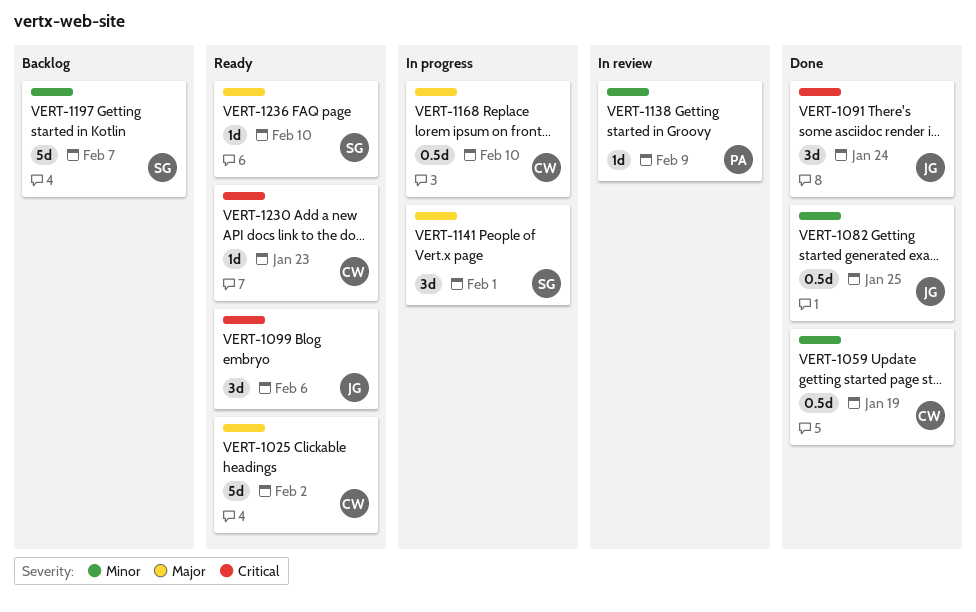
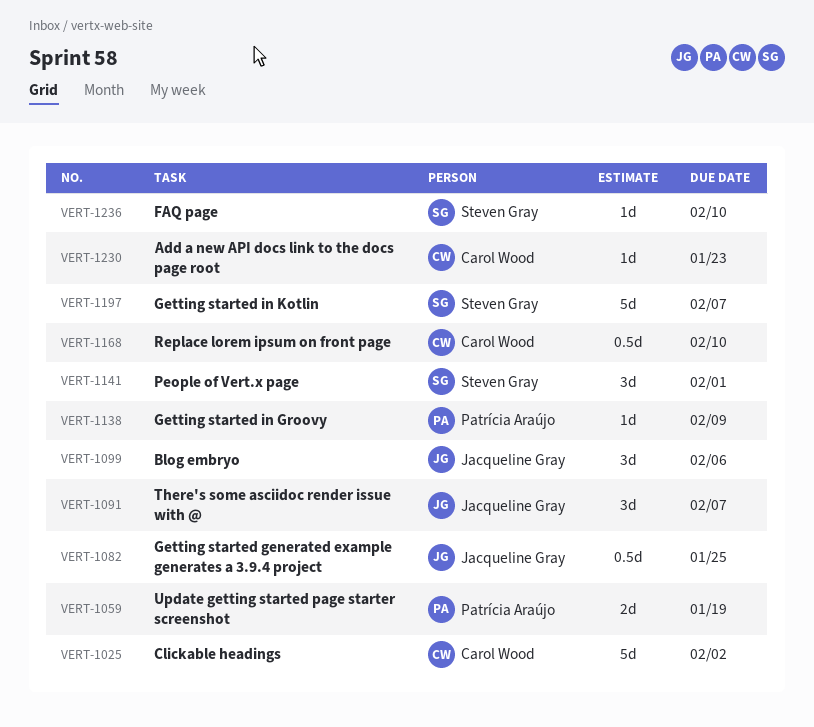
VERT-1059, owner: Carol Wood -> Patrícia Araújo
VERT-1059, estimate: 0.5d -> 2d
VERT-1091, due: Jan 24 -> Feb 7

